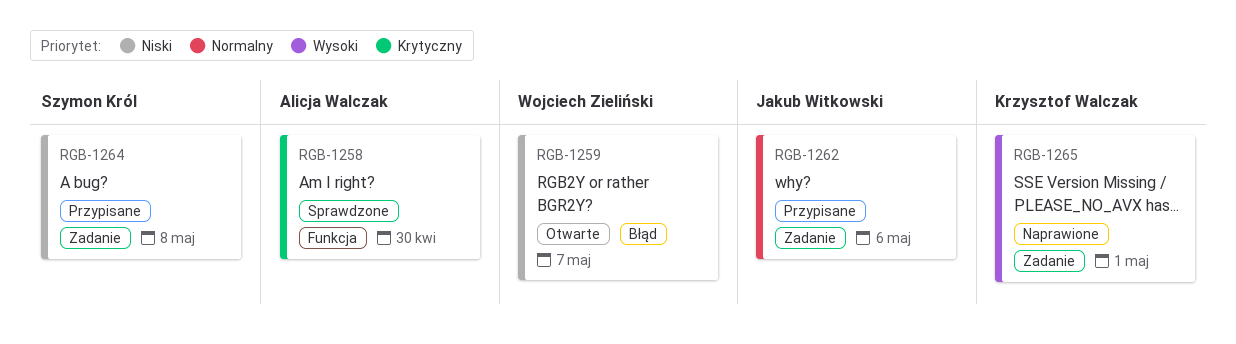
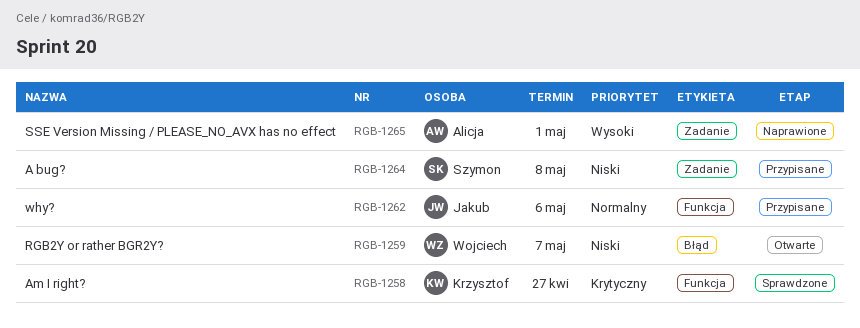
RGB-1258, owner: Alicja Walczak -> Krzysztof Walczak
RGB-1258, due: Apr 30 -> Apr 27
RGB-1262, label: Zadanie -> Funkcja
RGB-1265, owner: Krzysztof Walczak -> Alicja Walczak

